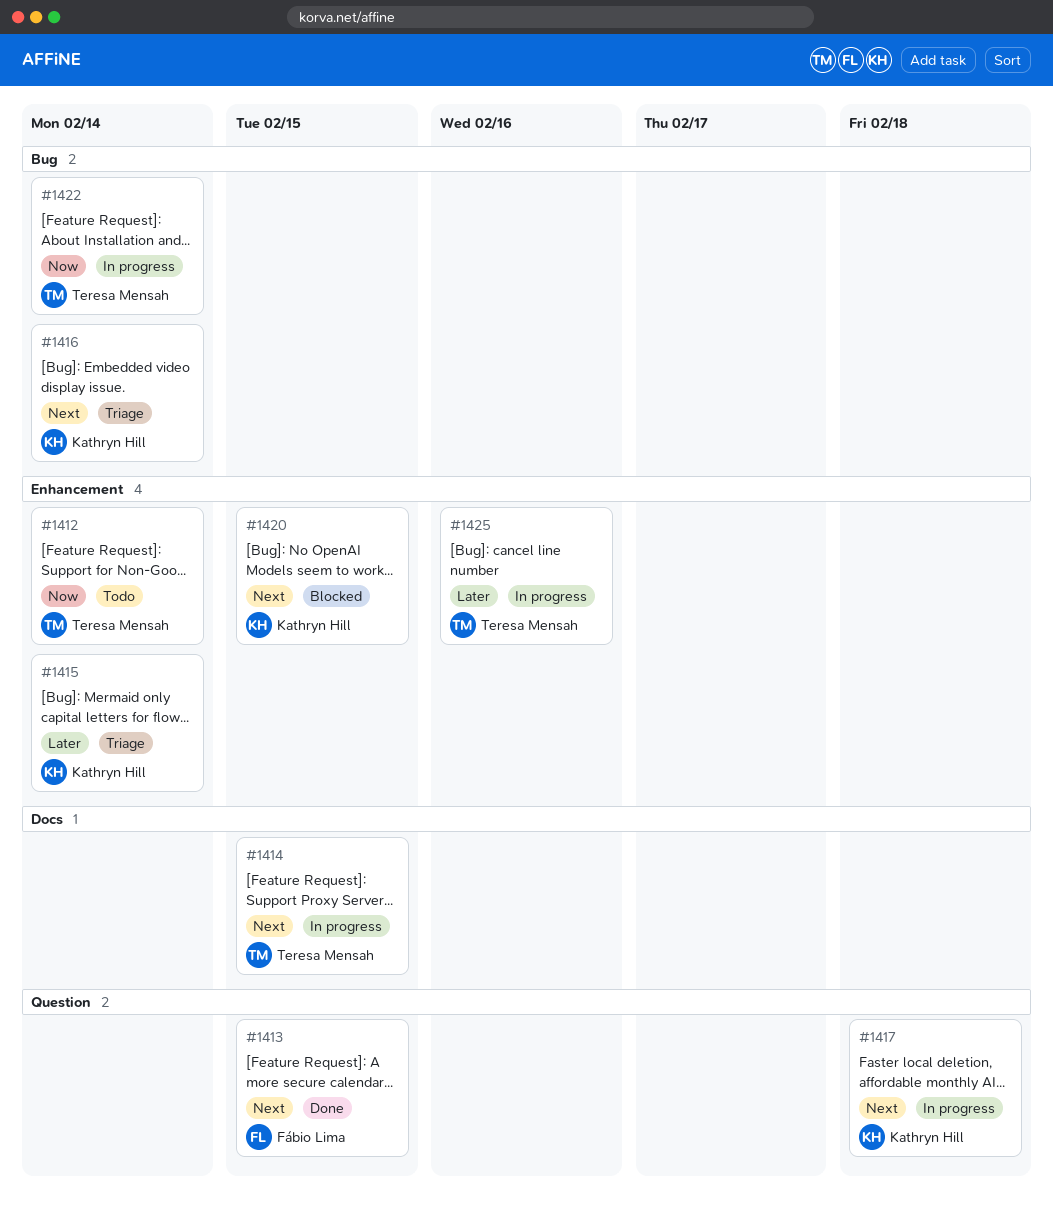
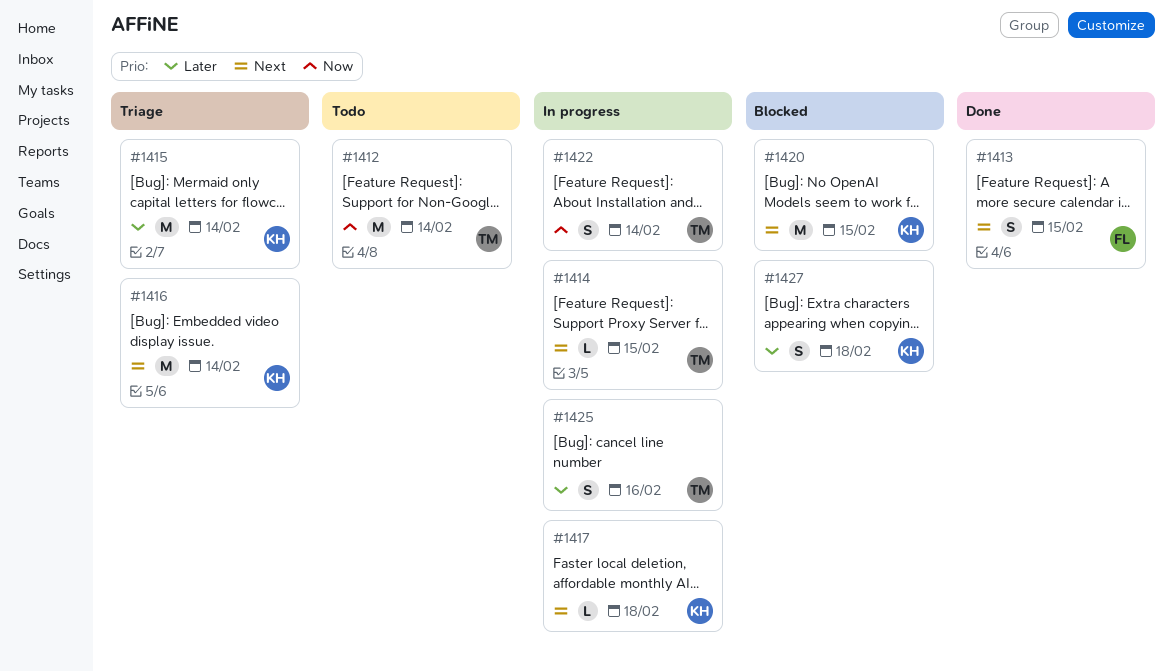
#1427: none -> present

